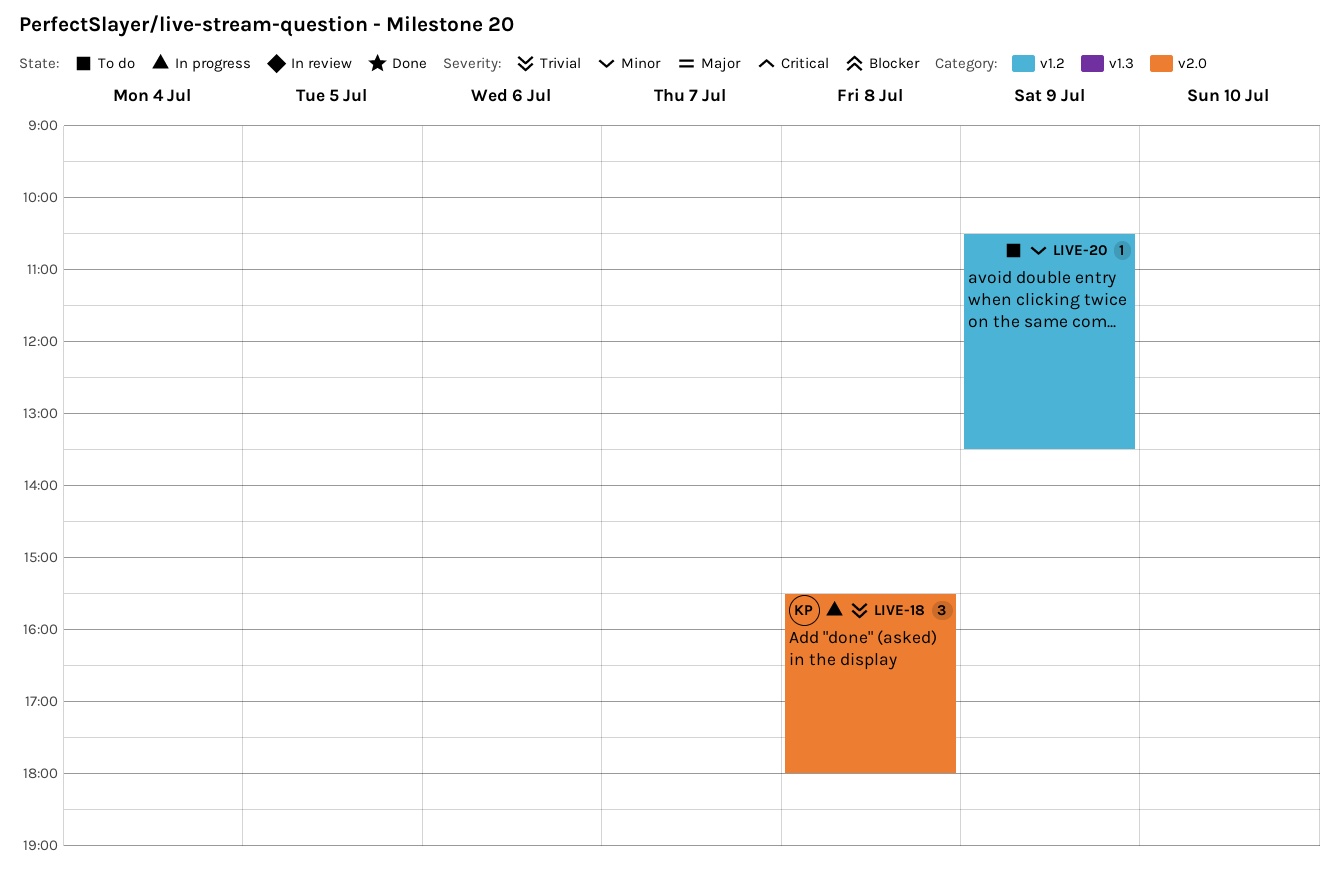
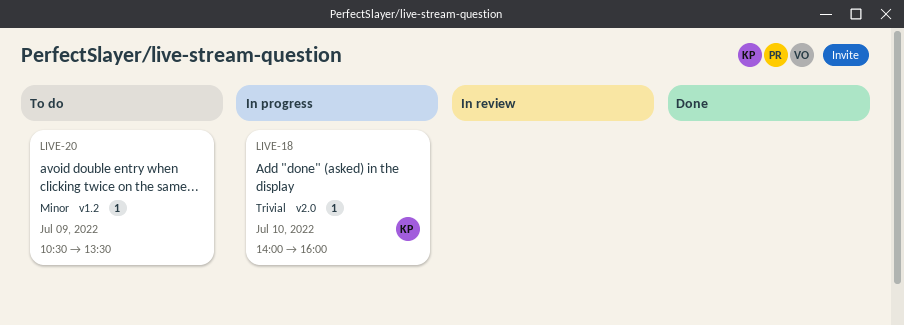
LIVE-18, estimate: 3 -> 1
LIVE-18, day: Jul 8 -> Jul 10
LIVE-18, begins: 15:30 -> 14:00
LIVE-18, ends: 18:00 -> 16:00

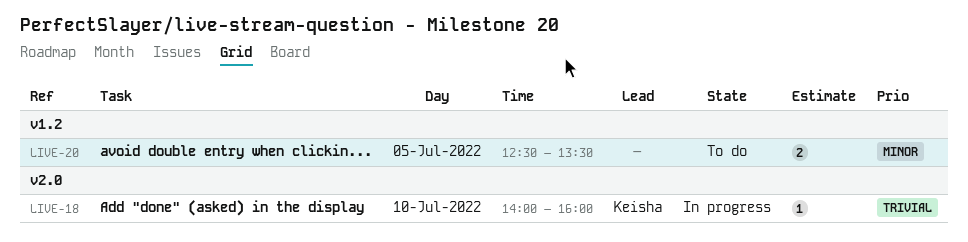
LIVE-20, estimate: 1 -> 2
LIVE-20, day: Jul 9 -> Jul 5
LIVE-20, begins: 10:30 -> 12:30

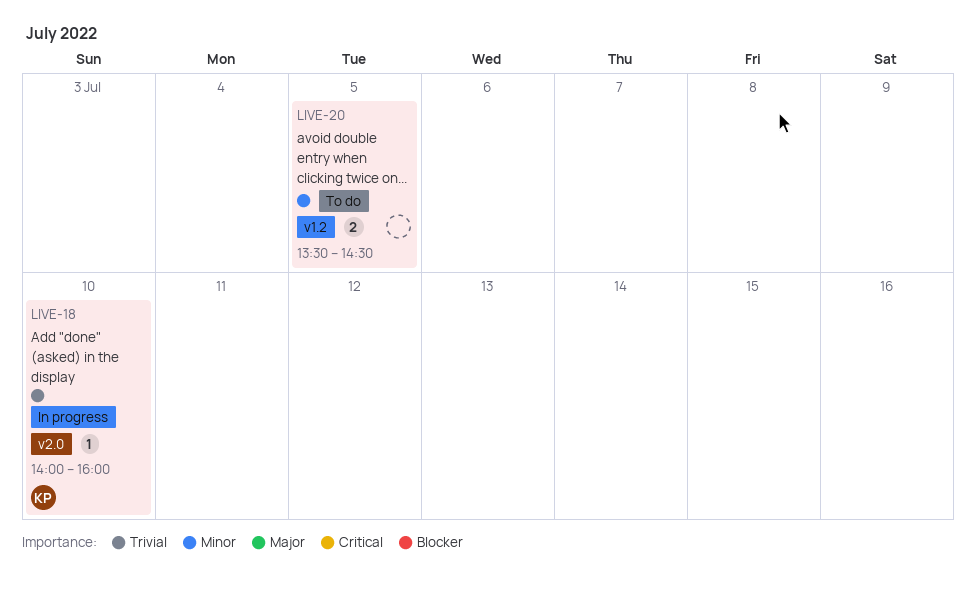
LIVE-20, begins: 12:30 -> 13:30
LIVE-20, ends: 13:30 -> 14:30

